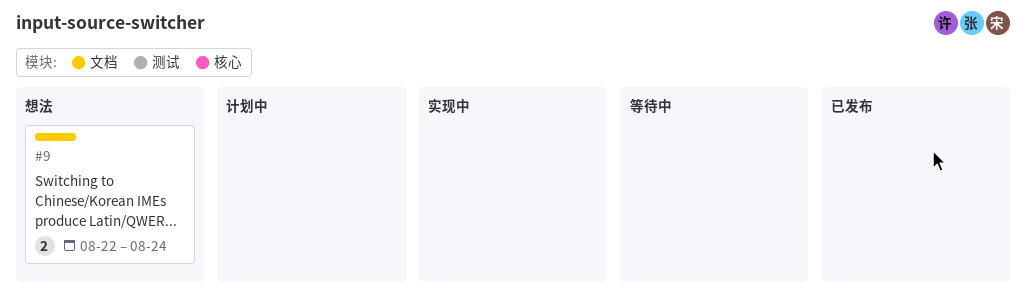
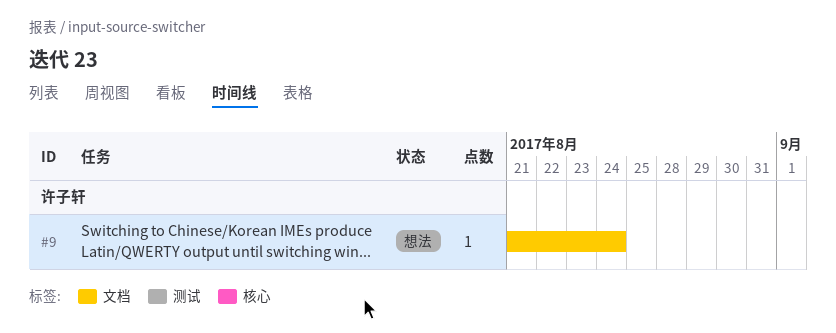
#9, estimate: 2 -> 1
#9, start: Aug 22 -> Aug 21

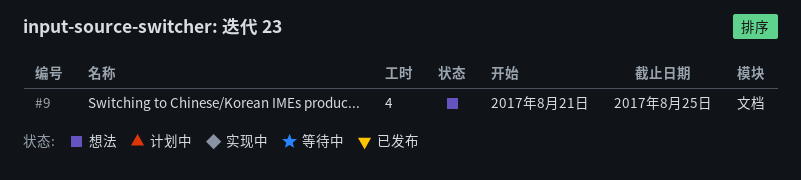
#9, estimate: 1 -> 4
#9, due: Aug 24 -> Aug 25

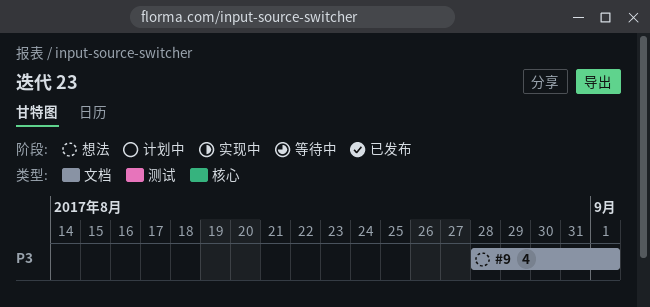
#9, start: Aug 21 -> Aug 28
#9, due: Aug 25 -> Sep 1

